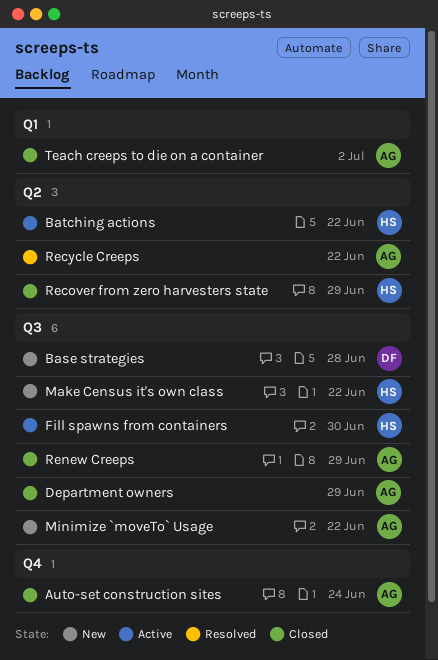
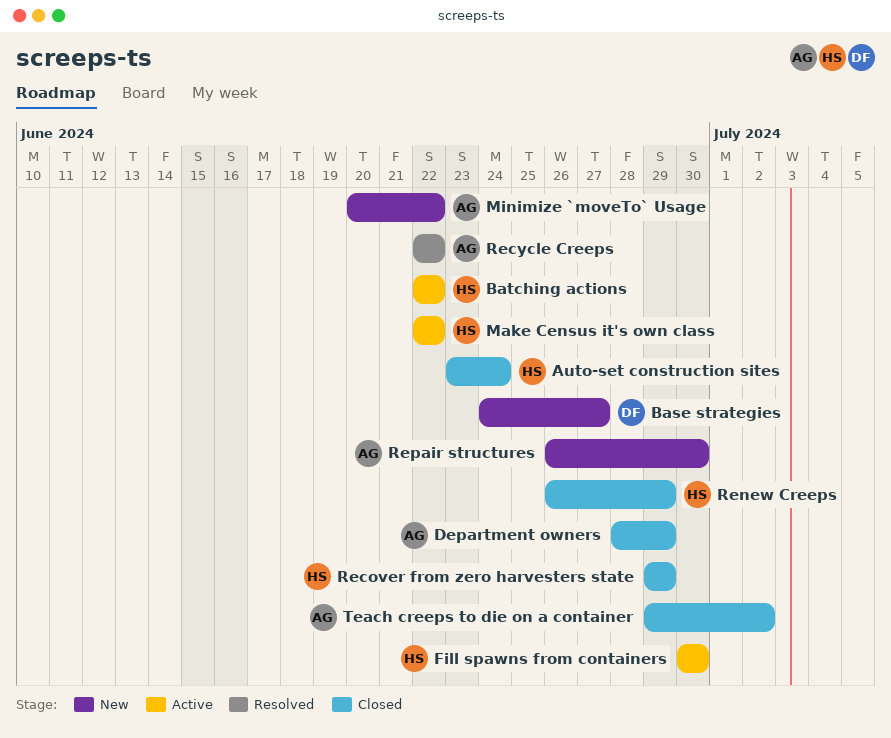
Auto-set construction sites, owner: AG -> HS
Base strategies, due: Jun 28 -> Jun 27
Make Census it's own class, status: New -> Active
Renew Creeps, owner: AG -> HS
Repair structures: none -> present

